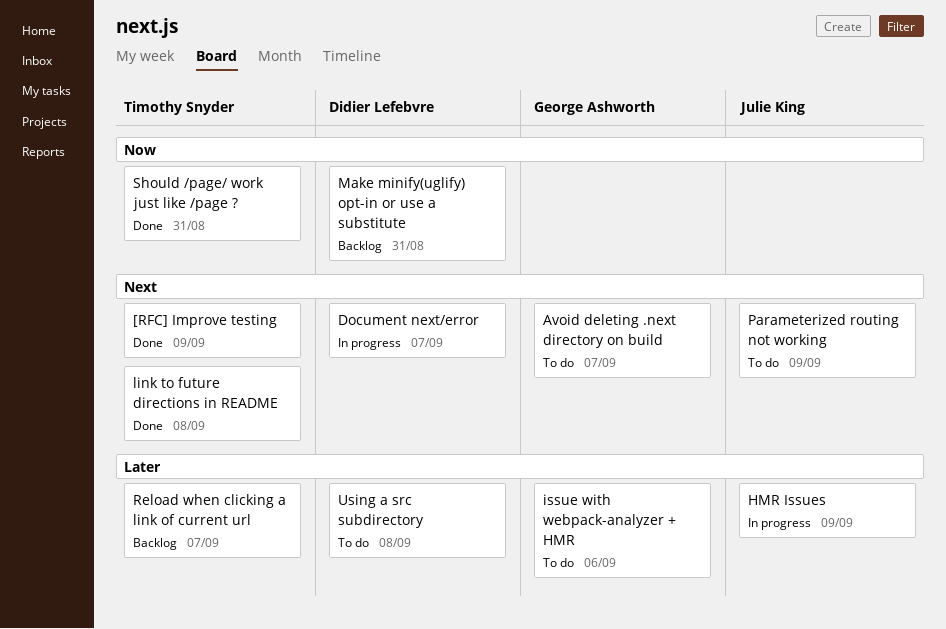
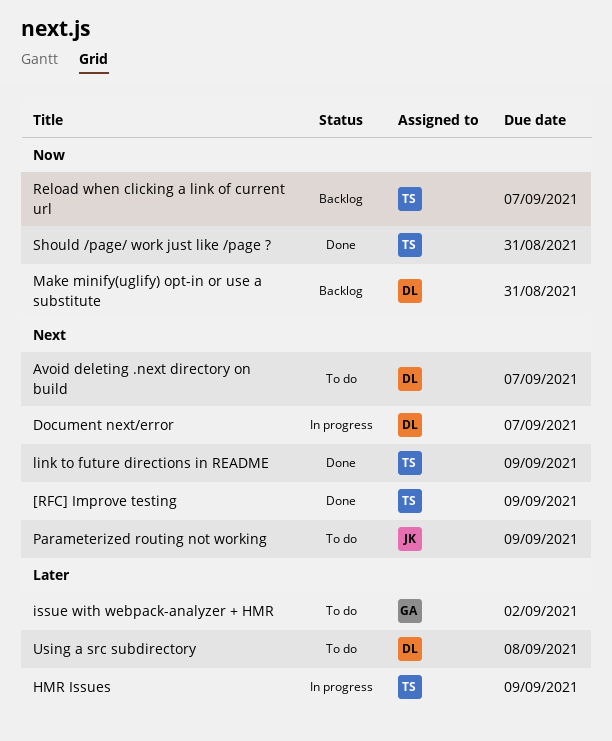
Avoid deleting .next directory on build, owner: George Ashworth -> Didier Lefebvre
HMR Issues, owner: Julie King -> Timothy Snyder
issue with webpack-analyzer + HMR, due: Sep 6 -> Sep 2
link to future directions in README, due: Sep 8 -> Sep 9
Reload when clicking a link of current url, priority: Later -> Now

